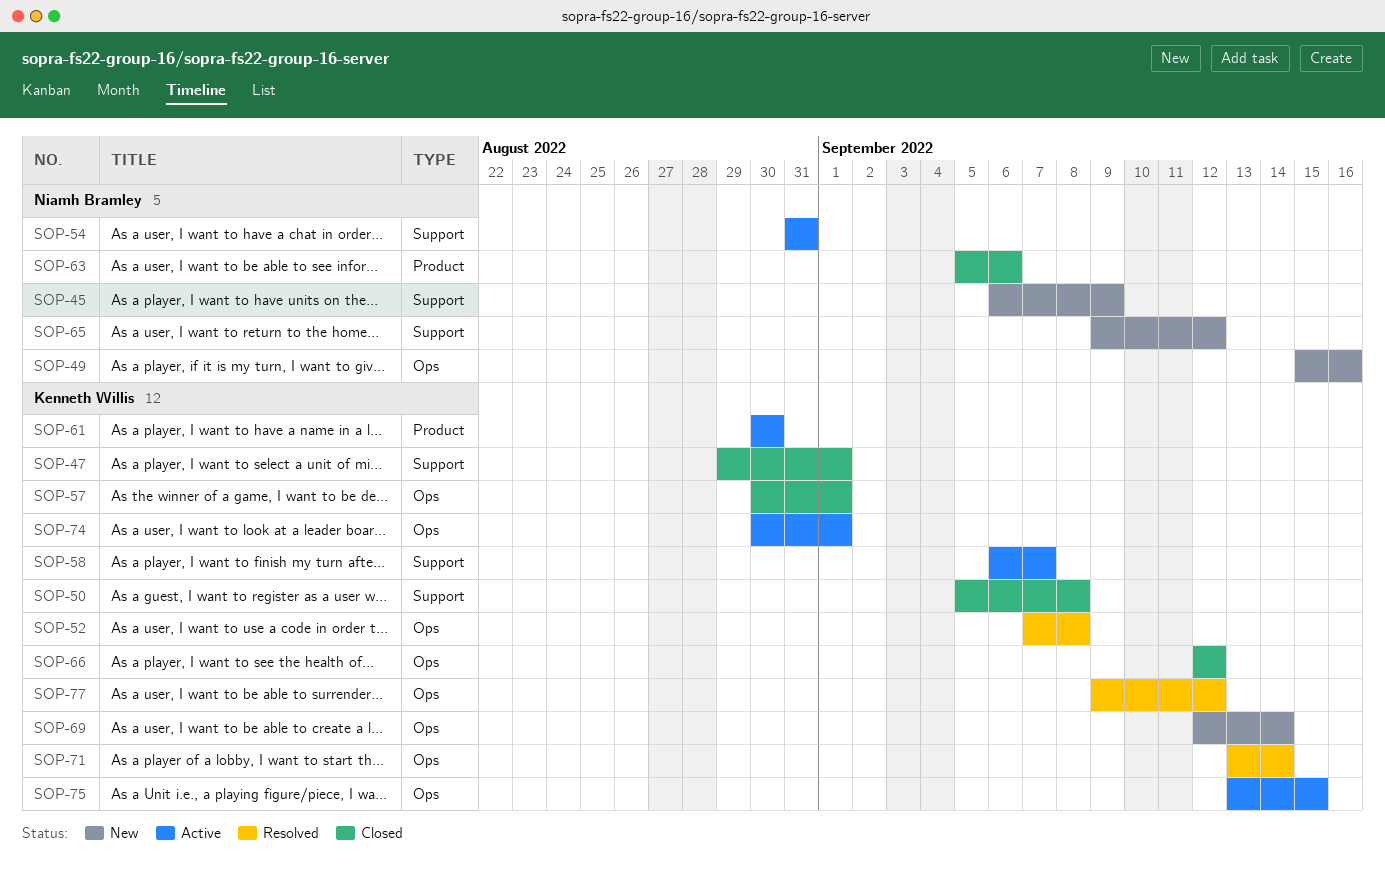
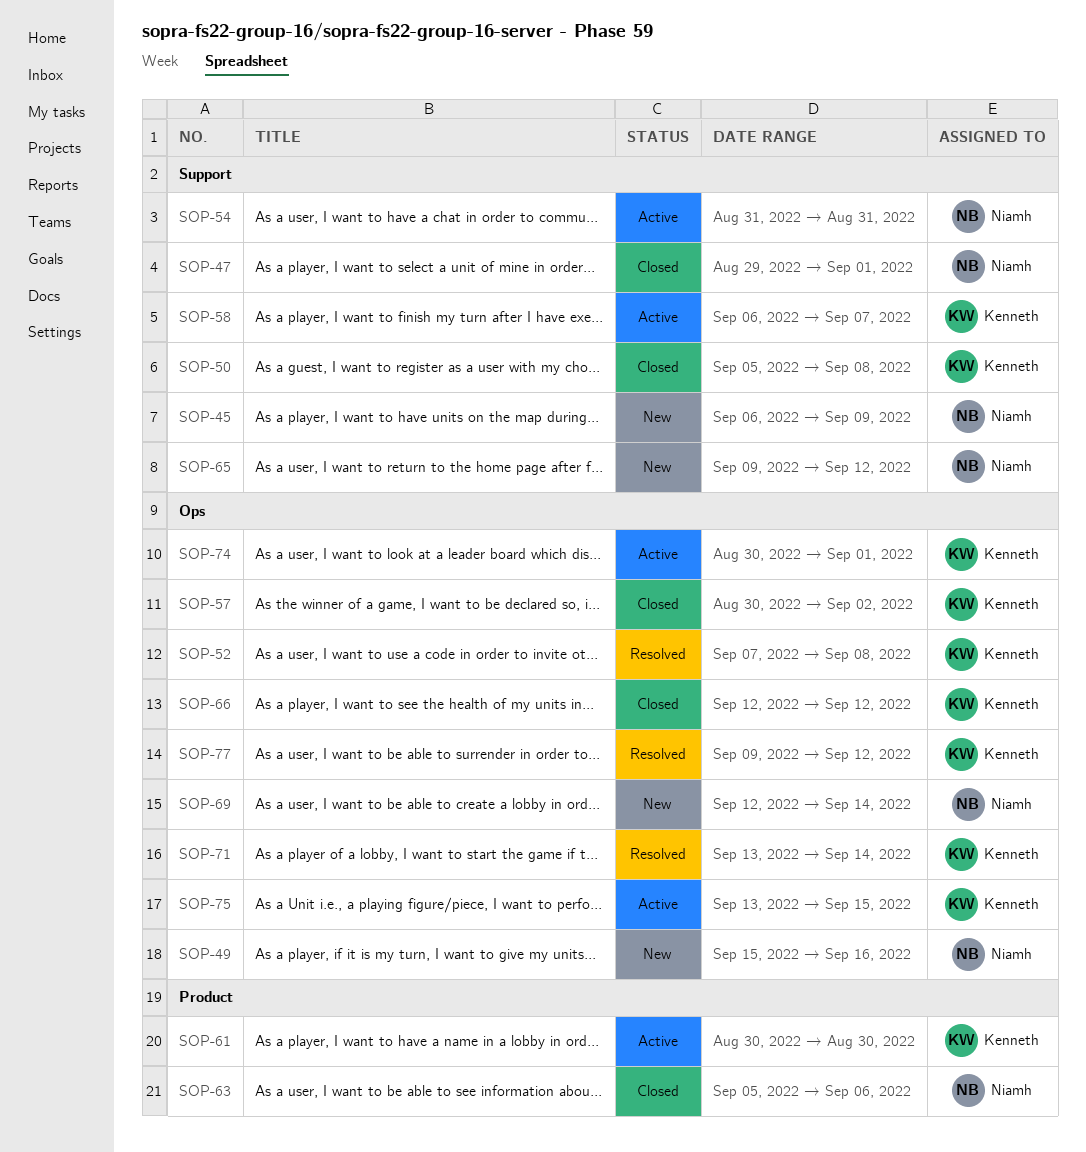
SOP-47, owner: Kenneth Willis -> Niamh Bramley
SOP-57, due: Sep 1 -> Sep 2
SOP-69, owner: Kenneth Willis -> Niamh Bramley

